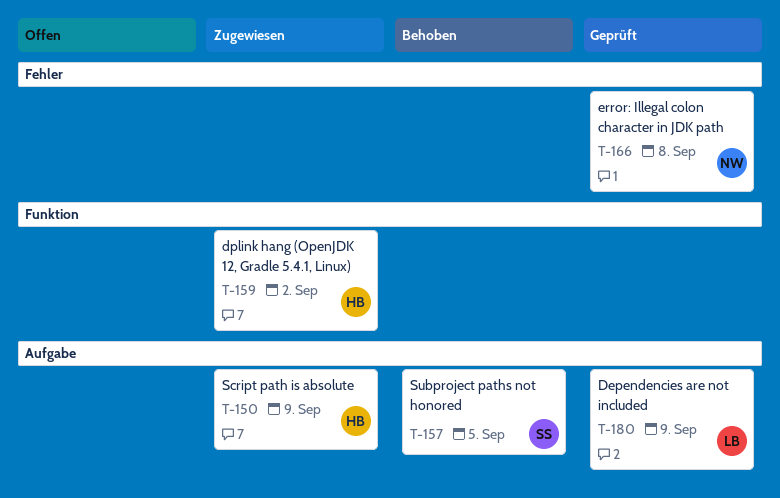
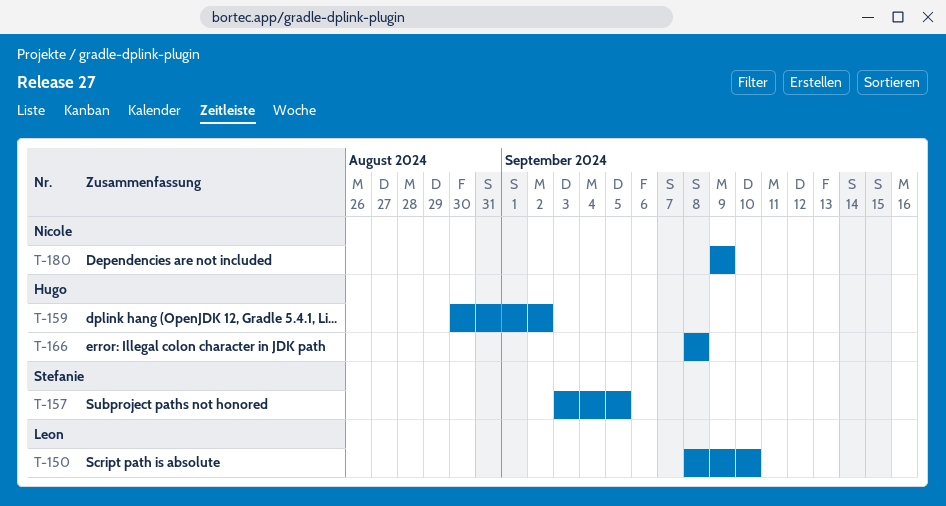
T-150, owner: Hugo -> Leon
T-150, due: Sep 9 -> Sep 10
T-166, owner: Nicole -> Hugo
T-180, owner: Leon -> Nicole

